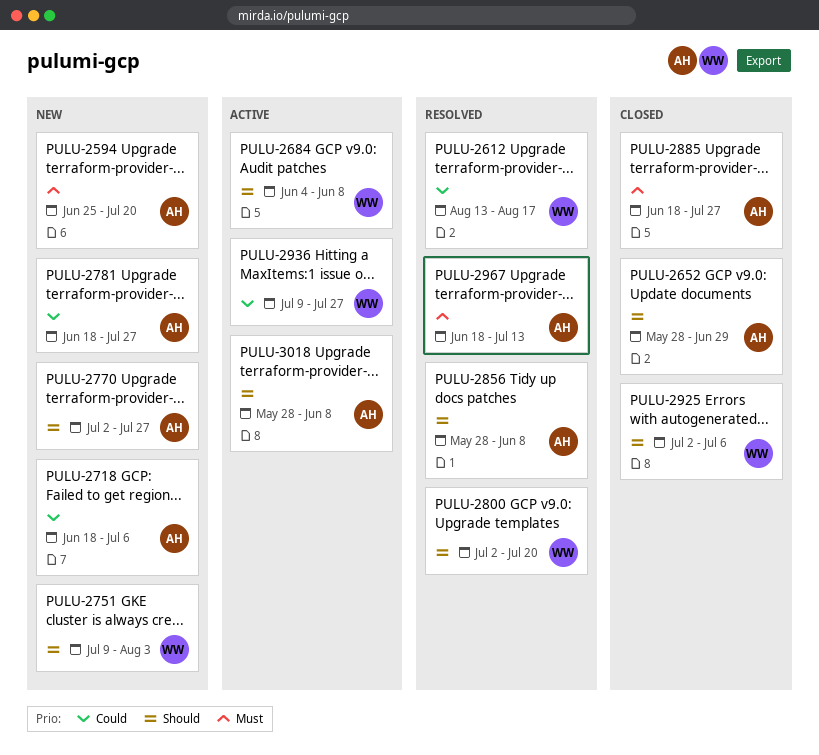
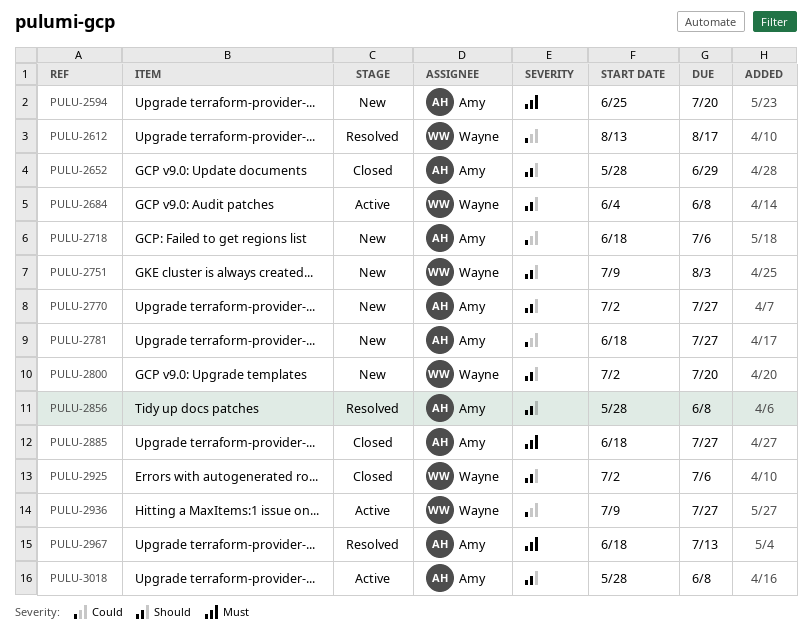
PULU-2800, status: Resolved -> New

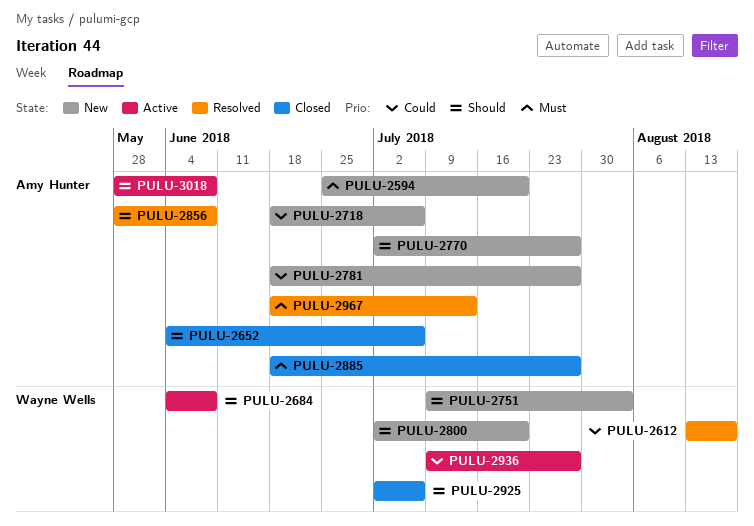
PULU-2652, start: May 28 -> Jun 4
PULU-2652, due: Jun 29 -> Jul 6

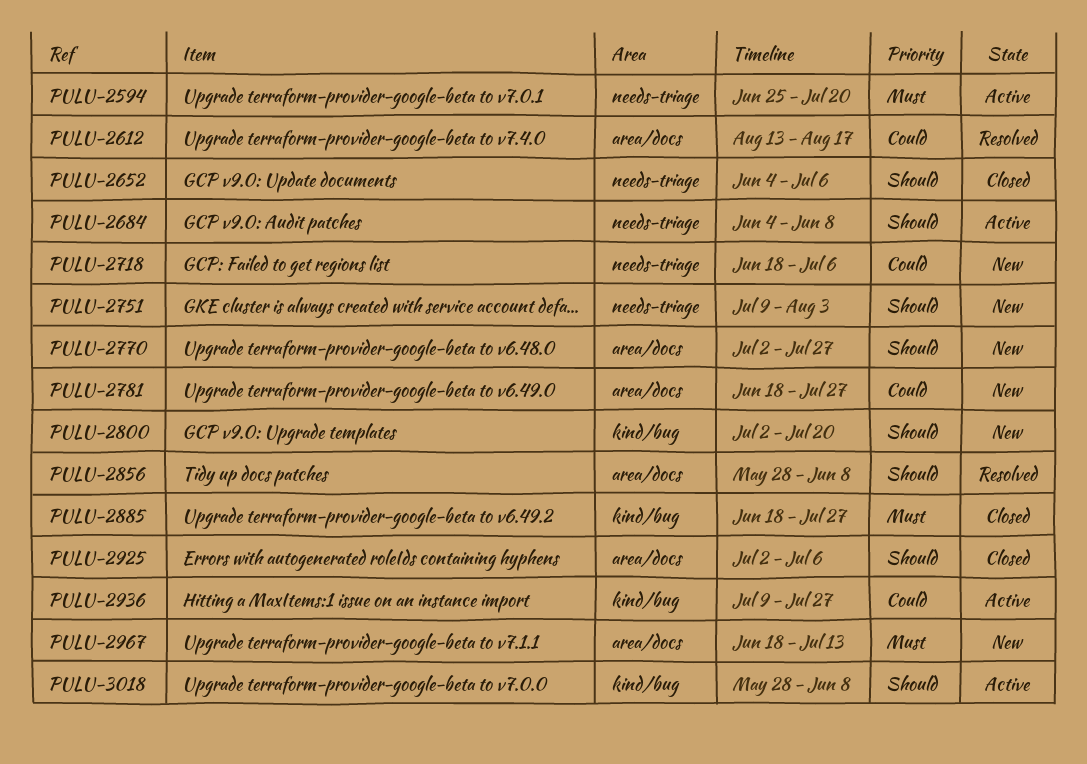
PULU-2594, status: New -> Active
PULU-2967, status: Resolved -> New

